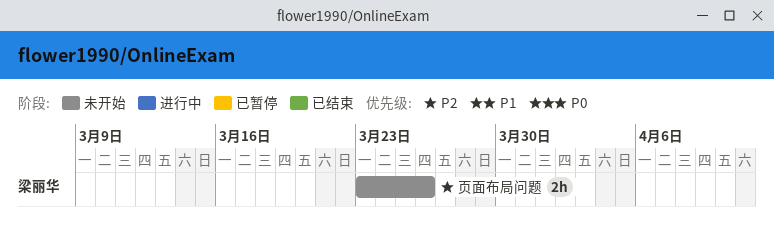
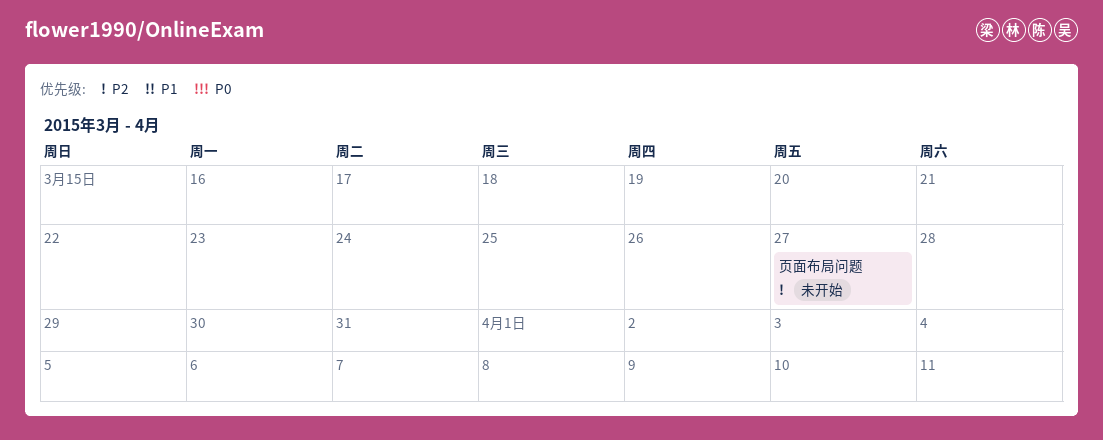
页面布局问题, due: Mar 26 -> Mar 27

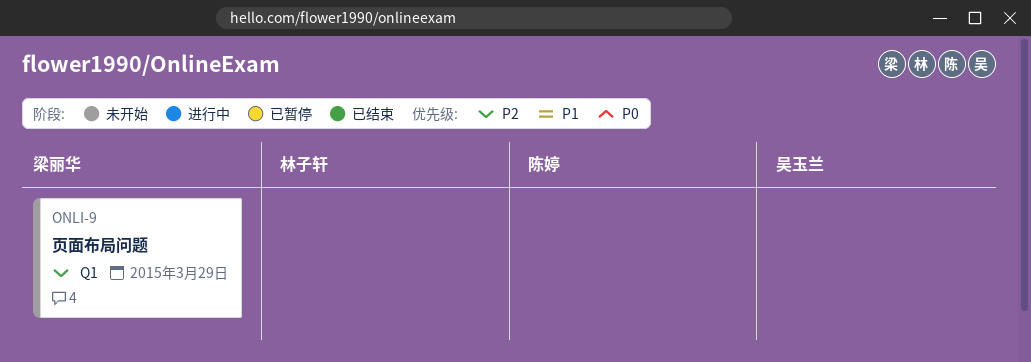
页面布局问题, due: Mar 27 -> Mar 29

